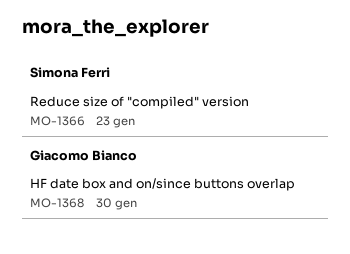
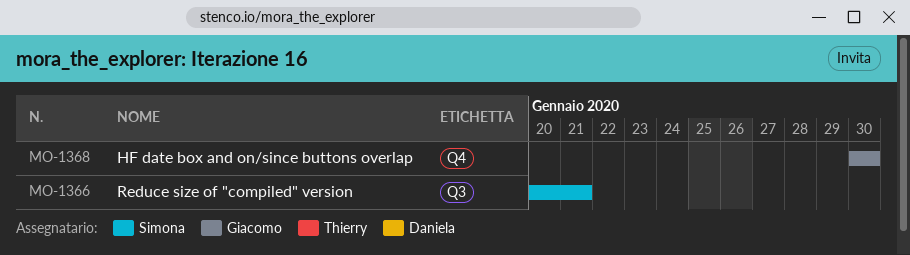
MO-1366, due: Jan 23 -> Jan 21

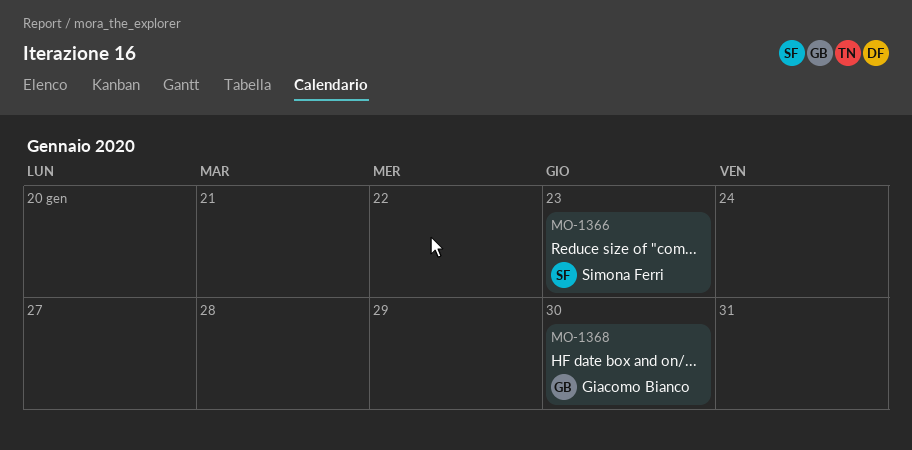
MO-1366, due: Jan 21 -> Jan 23

